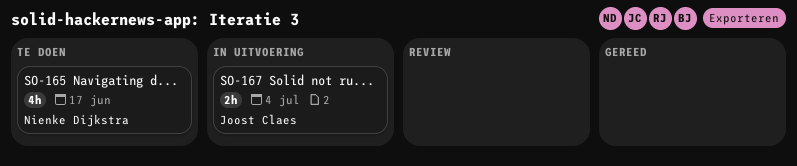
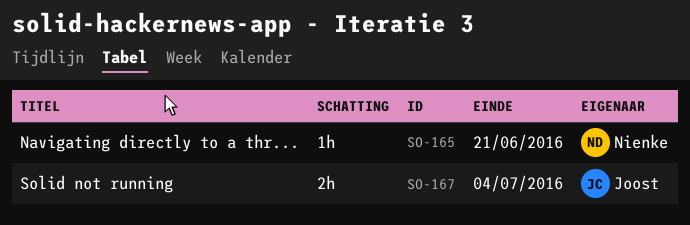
SO-165, estimate: 4h -> 1h
SO-165, due: Jun 17 -> Jun 21

